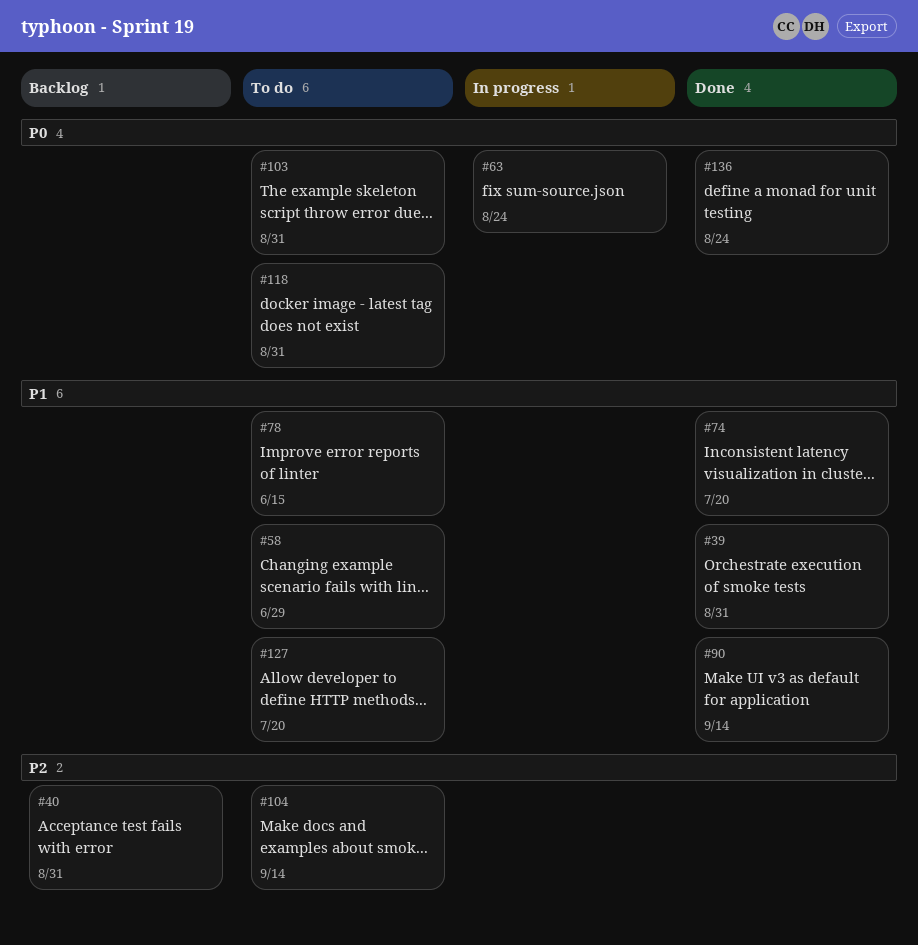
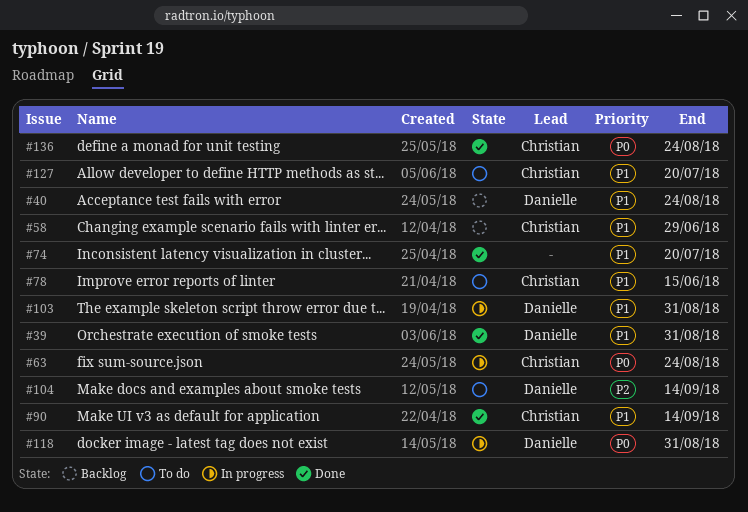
#40, priority: P2 -> P1
#40, due: Aug 31 -> Aug 24
#58, status: To do -> Backlog
#103, status: To do -> In progress
#103, priority: P0 -> P1
#118, status: To do -> In progress

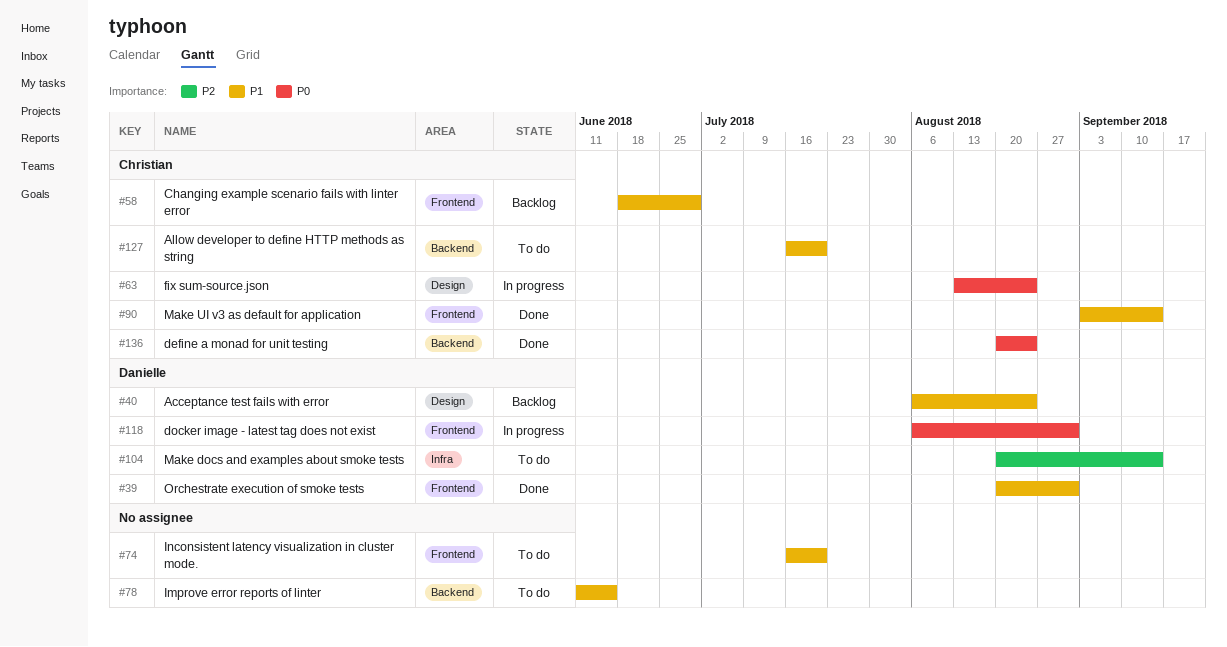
#74, status: Done -> To do
#78, owner: Christian -> none
#103: present -> none

